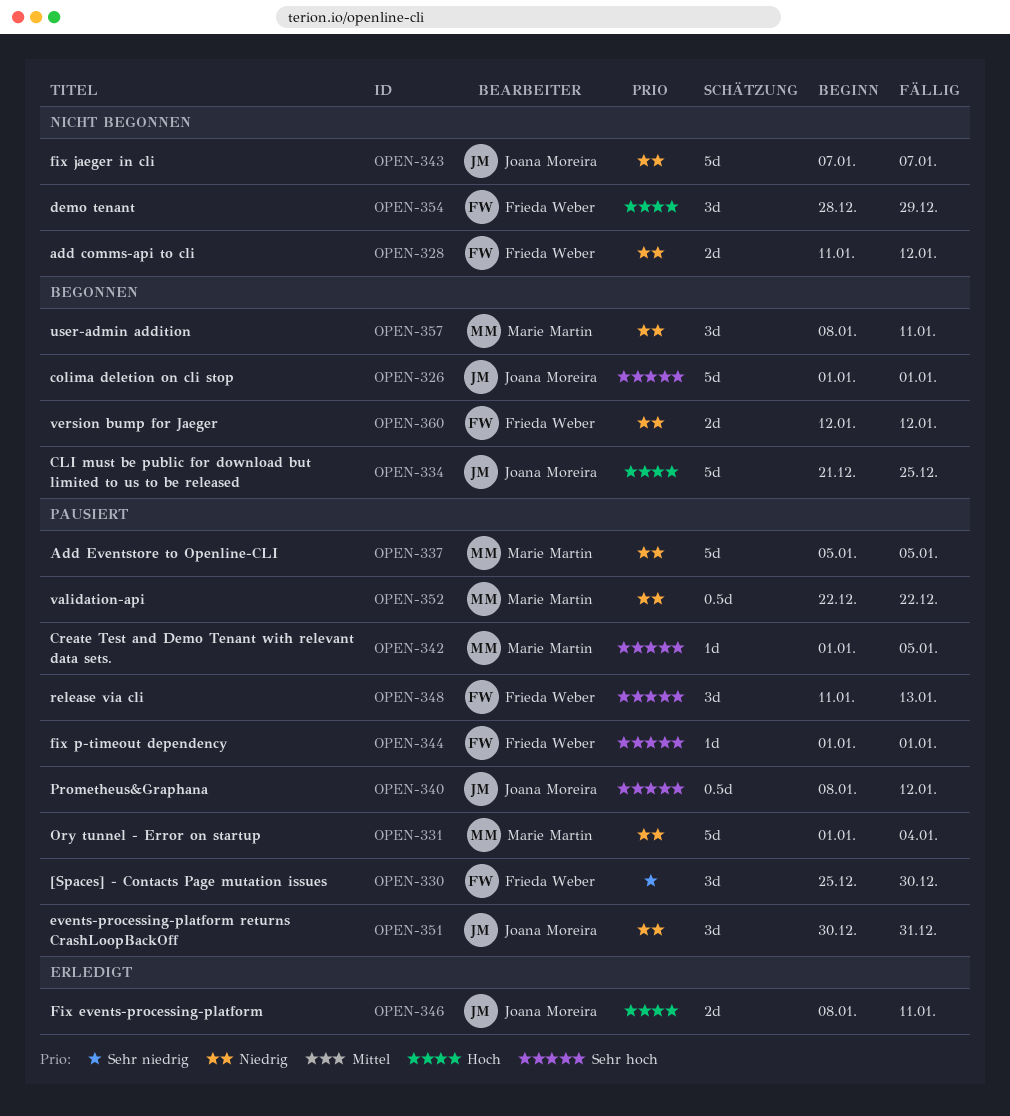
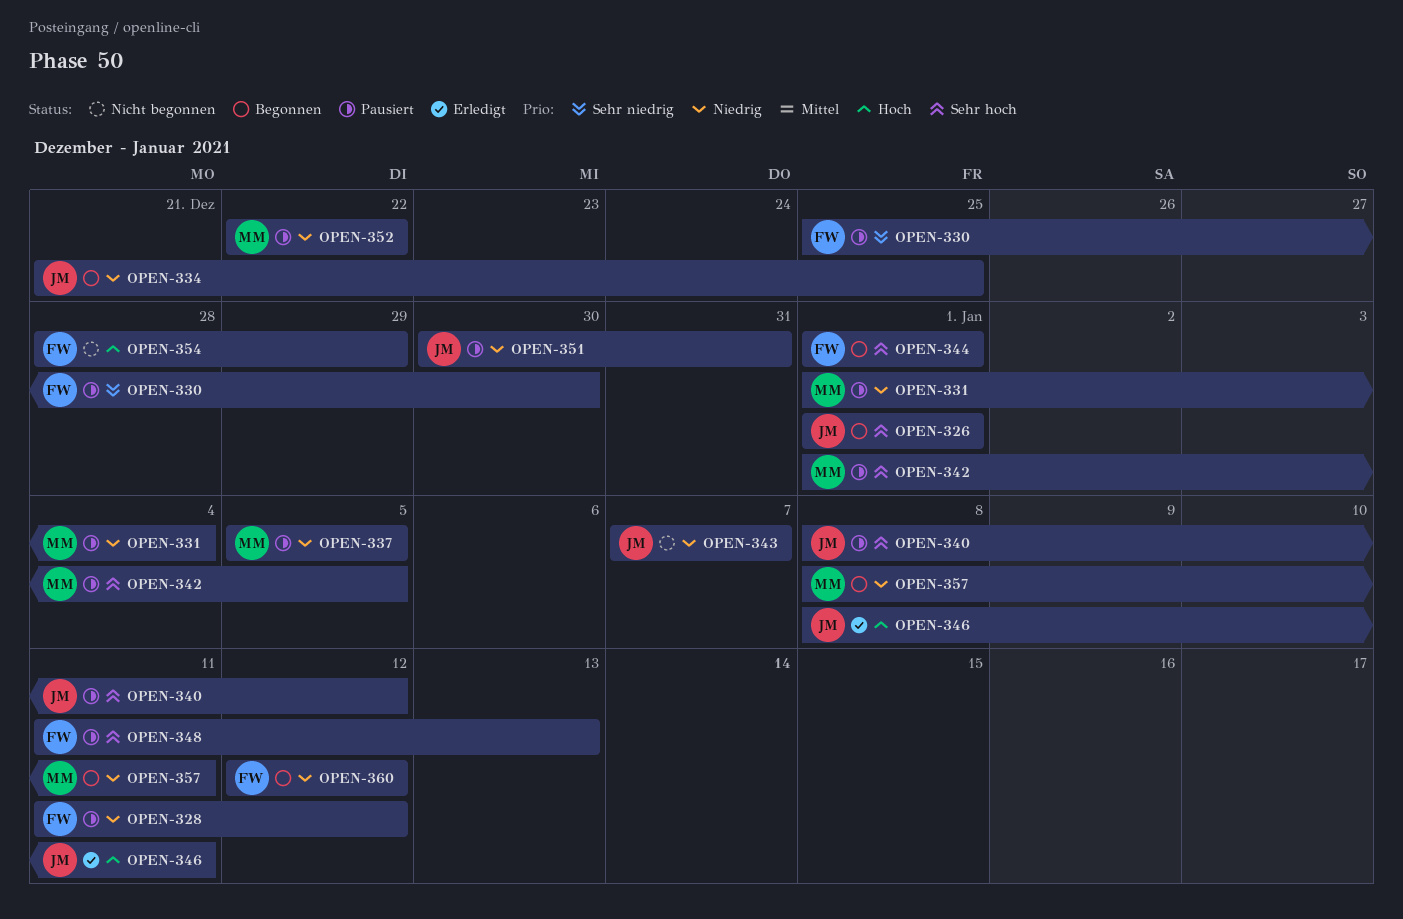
OPEN-328, status: Nicht begonnen -> Pausiert
OPEN-334, priority: Hoch -> Niedrig
OPEN-344, status: Pausiert -> Begonnen

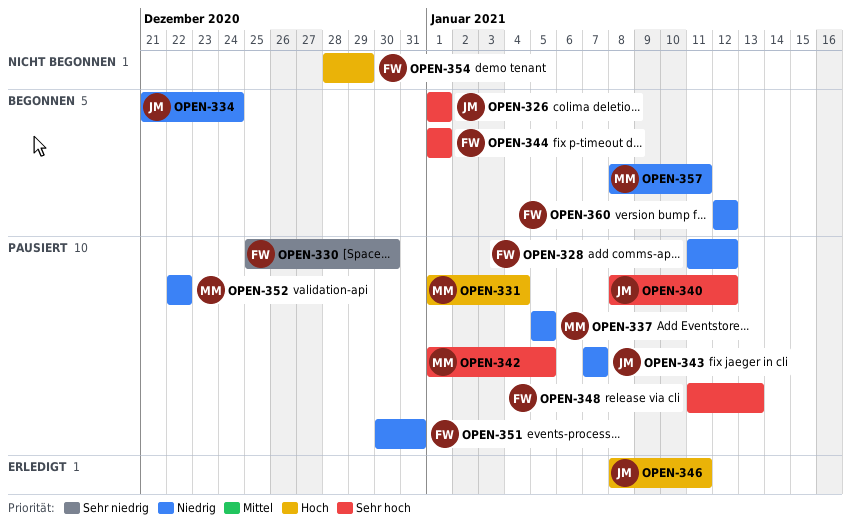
OPEN-331, priority: Niedrig -> Hoch
OPEN-334, due: Dec 25 -> Dec 24
OPEN-343, status: Nicht begonnen -> Pausiert
OPEN-351, owner: JM -> FW

